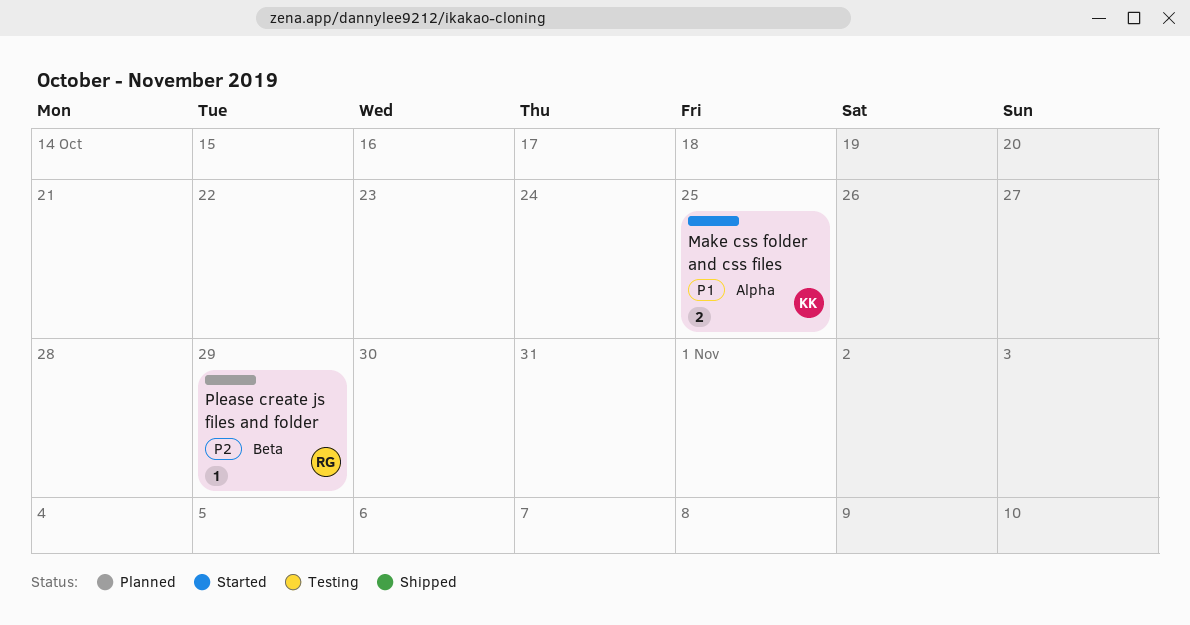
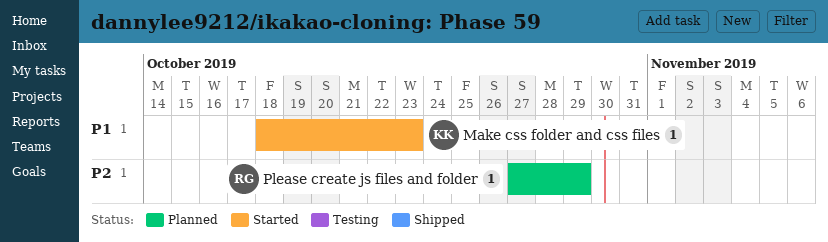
Make css folder and css files, estimate: 2 -> 1
Make css folder and css files, due: Oct 25 -> Oct 23

